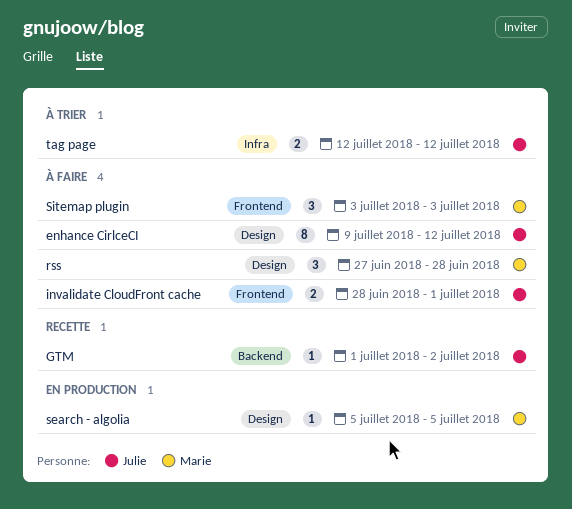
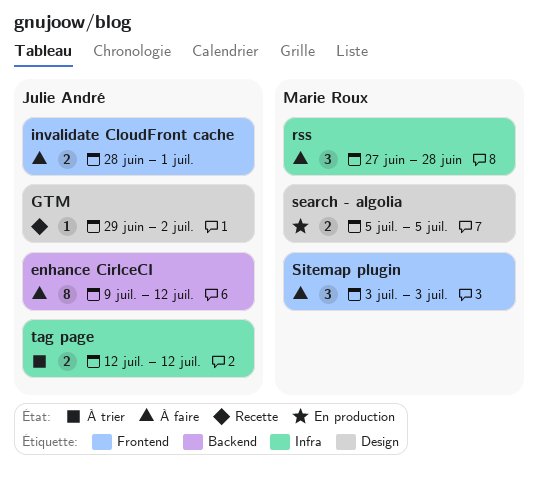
enhance CirlceCI, label: Design -> Backend
GTM, label: Backend -> Design
GTM, start: Jul 1 -> Jun 29
rss, label: Design -> Infra
search - algolia, estimate: 1 -> 2

